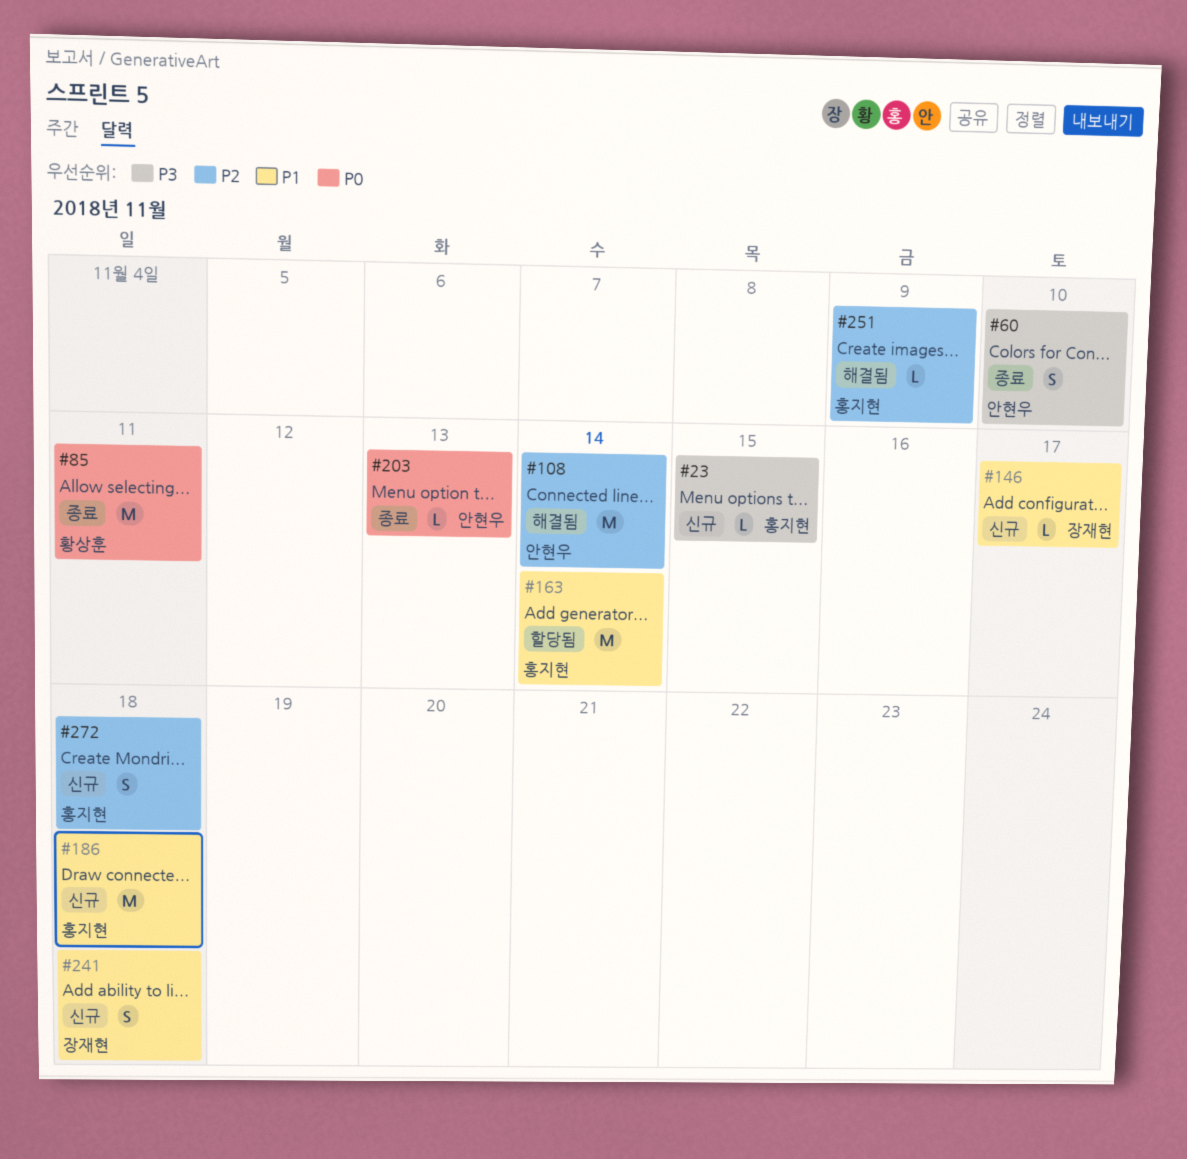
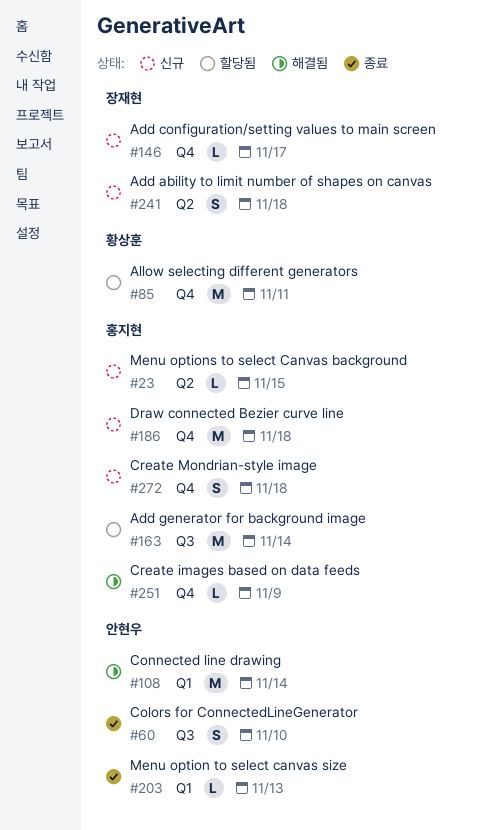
#85, status: 종료 -> 할당됨

